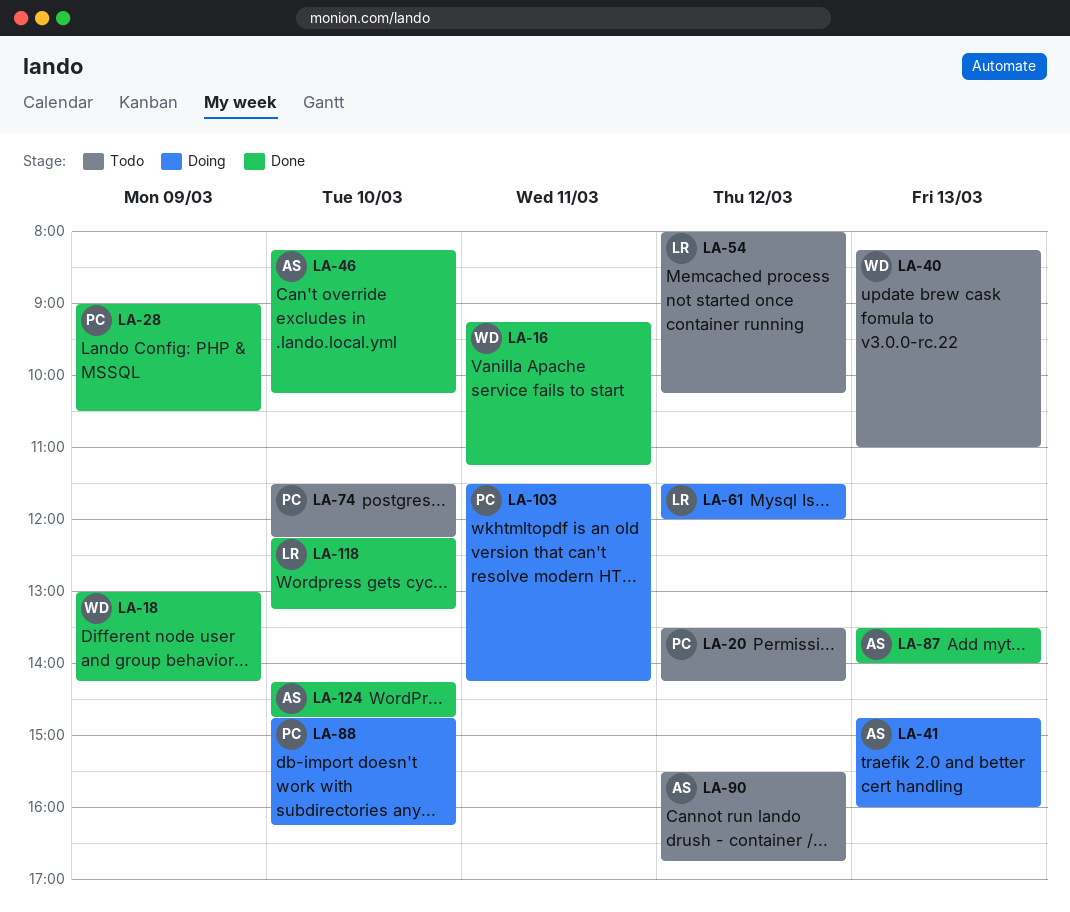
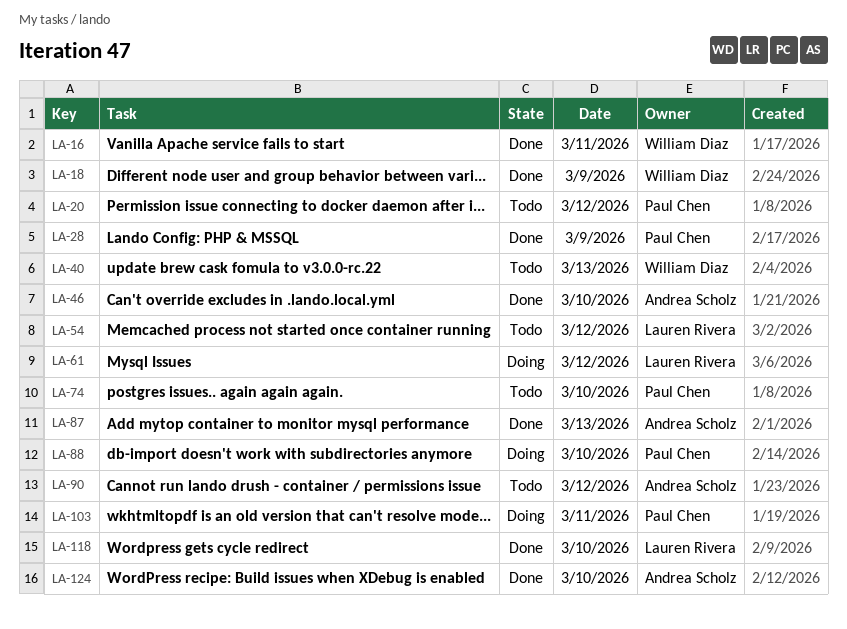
LA-41: present -> none

